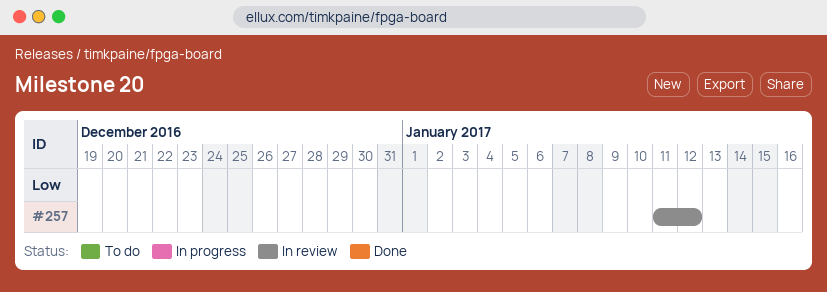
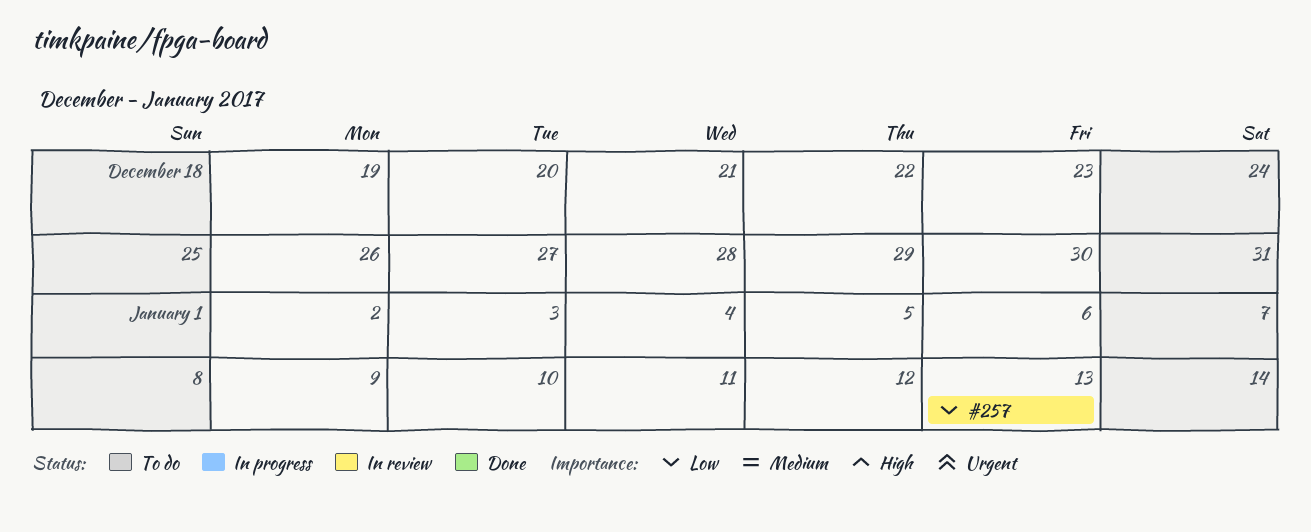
#257, start: Jan 11 -> Jan 13
#257, due: Jan 12 -> Jan 13

